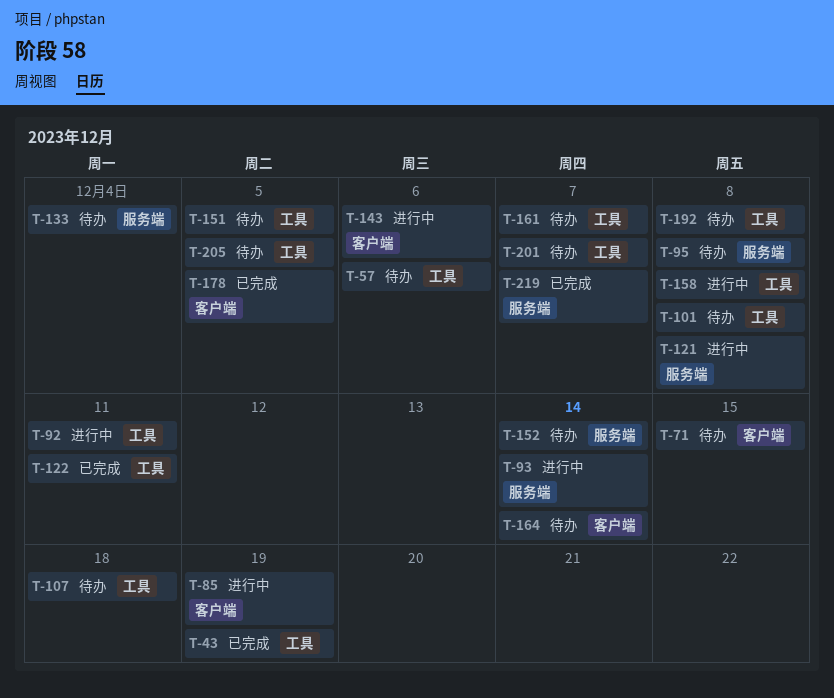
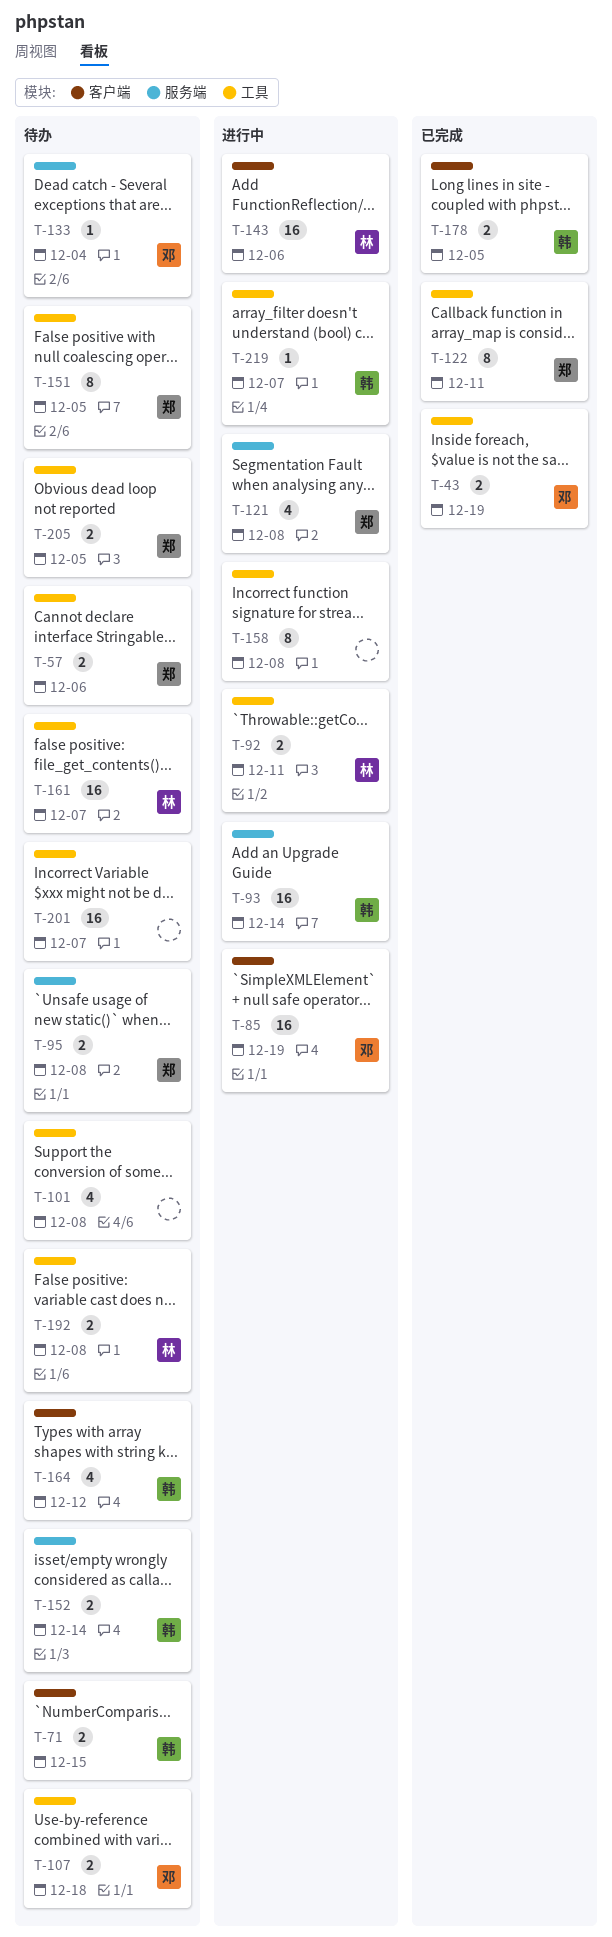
T-164, due: Dec 14 -> Dec 12
T-219, status: 已完成 -> 进行中
T-219, label: 服务端 -> 工具

